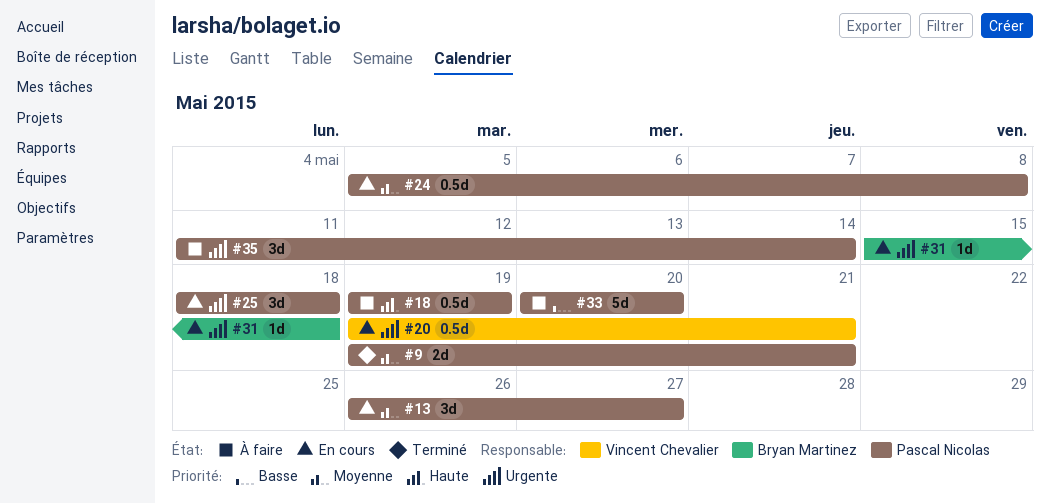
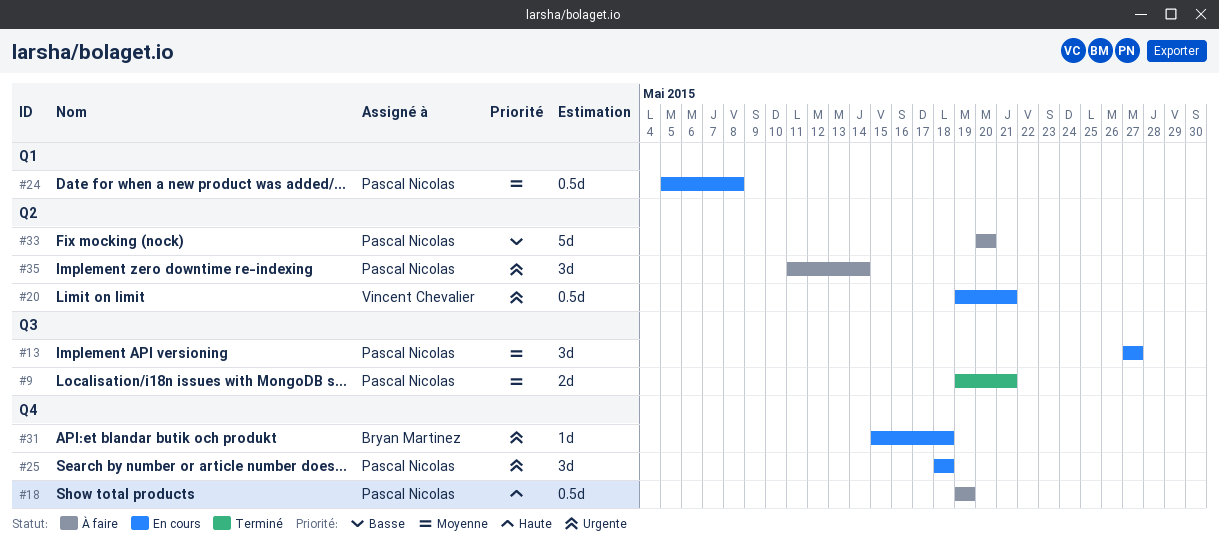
#13, start: May 26 -> May 27

